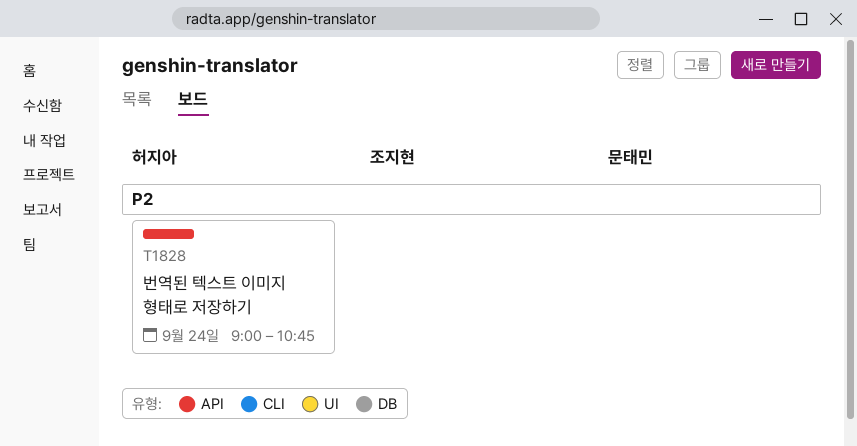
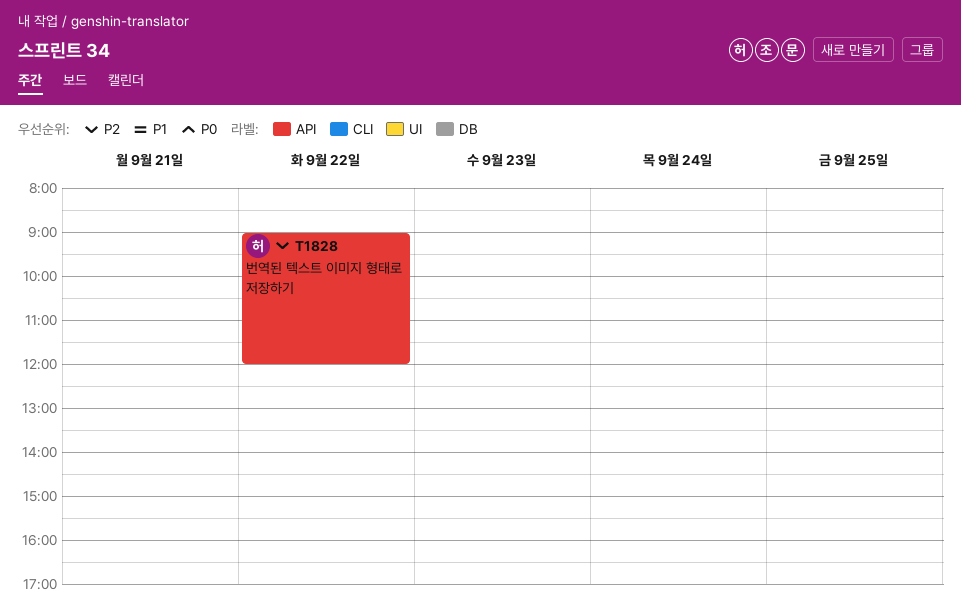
T1828, day: Sep 24 -> Sep 22
T1828, ends: 10:45 -> 12:00

